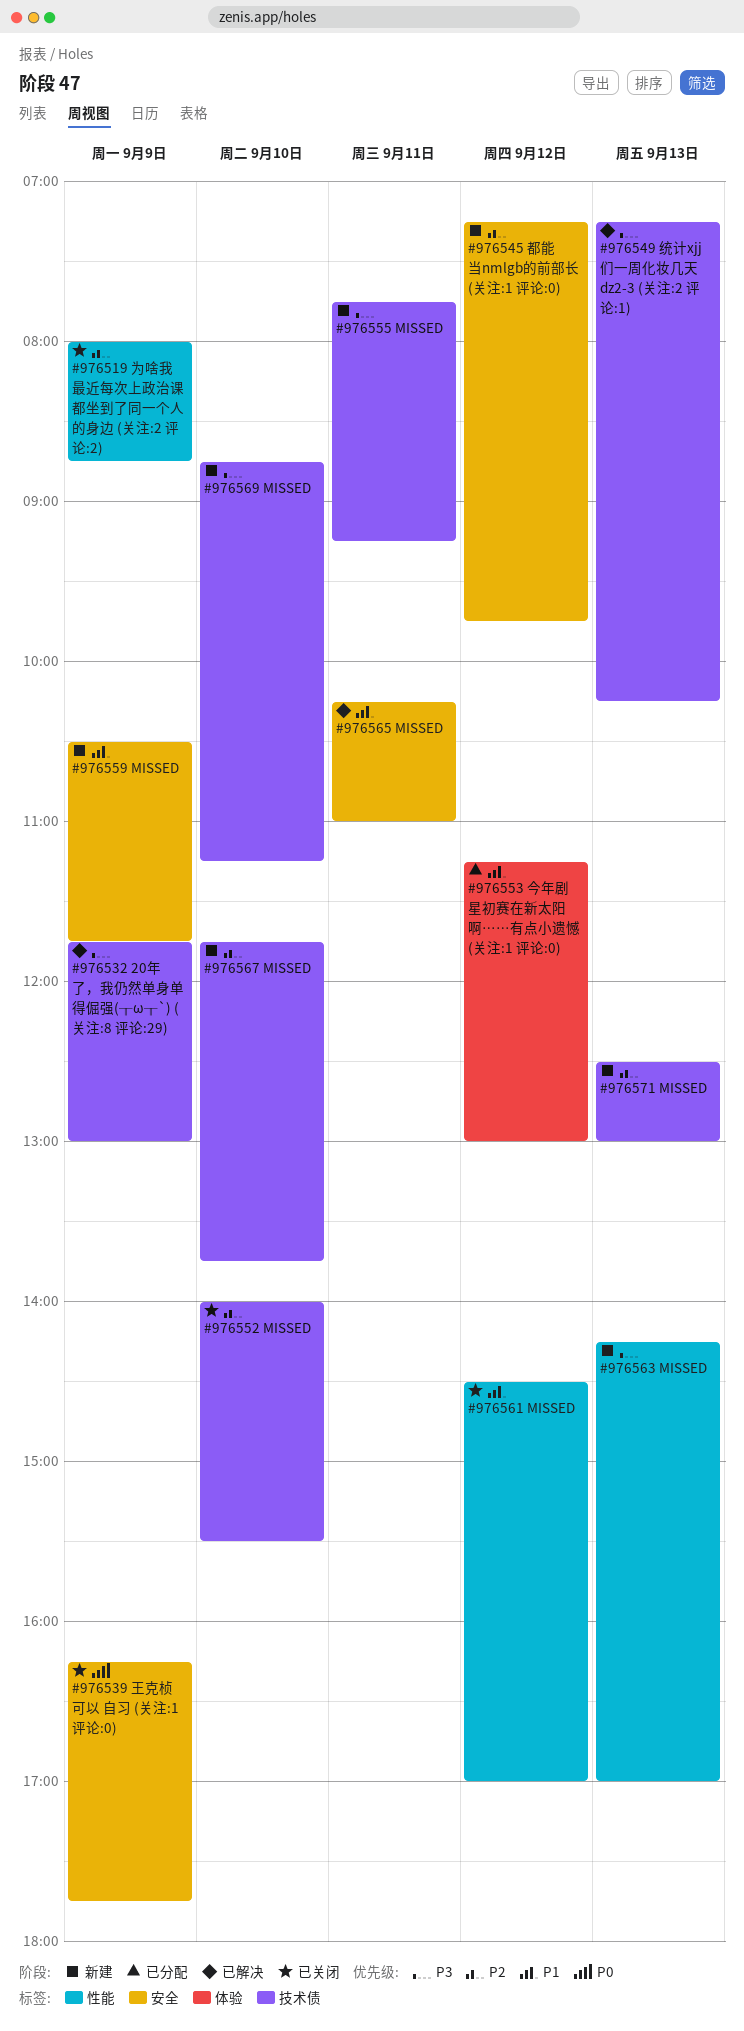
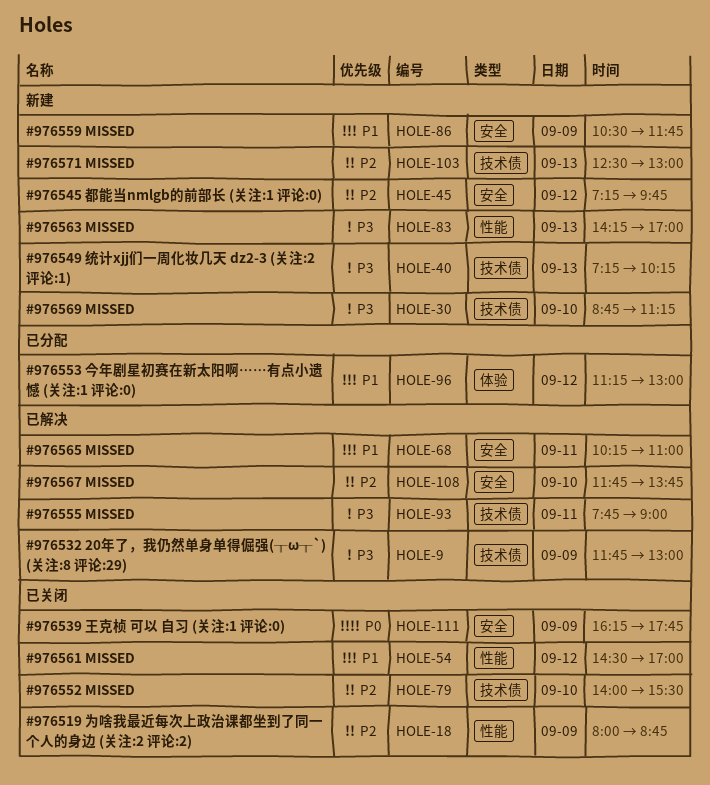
#976549 统计xjj们一周化妆几天 dz2-3 (关注:2 评论:1), status: 已解决 -> 新建
#976555 MISSED, status: 新建 -> 已解决
#976555 MISSED, ends: 09:15 -> 09:00
#976567 MISSED, status: 新建 -> 已解决
#976567 MISSED, label: 技术债 -> 安全

